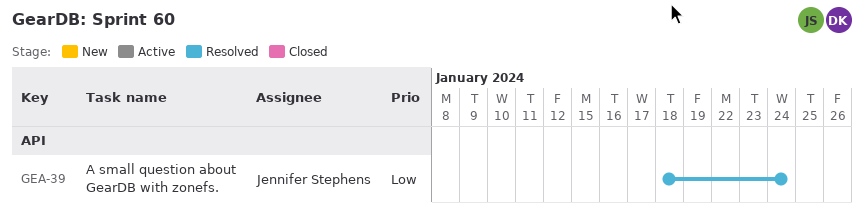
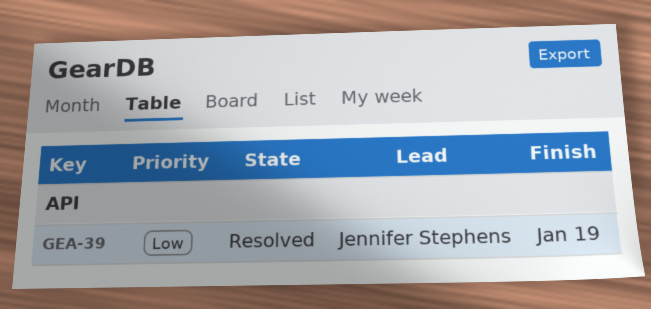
GEA-39, due: Jan 24 -> Jan 19

